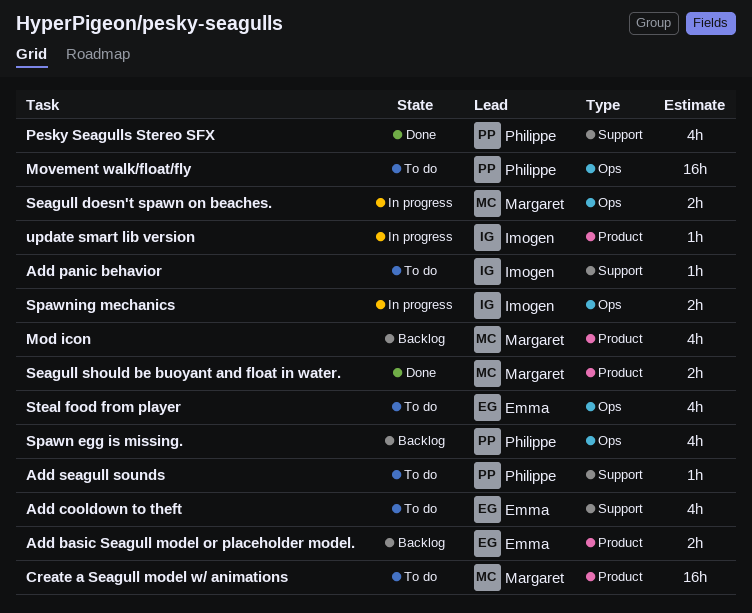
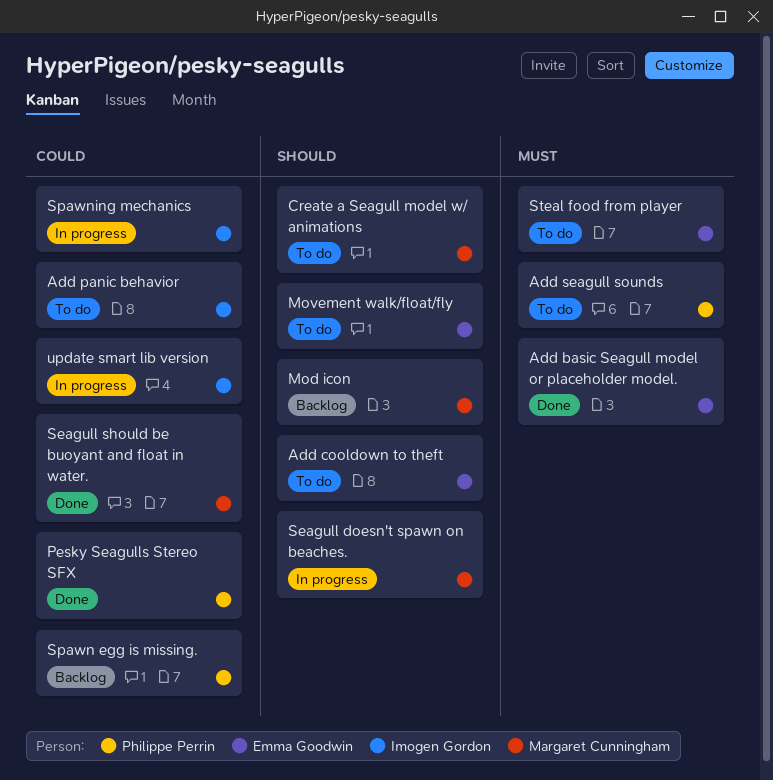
Add basic Seagull model or placeholder model., status: Backlog -> Done
Movement walk/float/fly, owner: Philippe Perrin -> Emma Goodwin

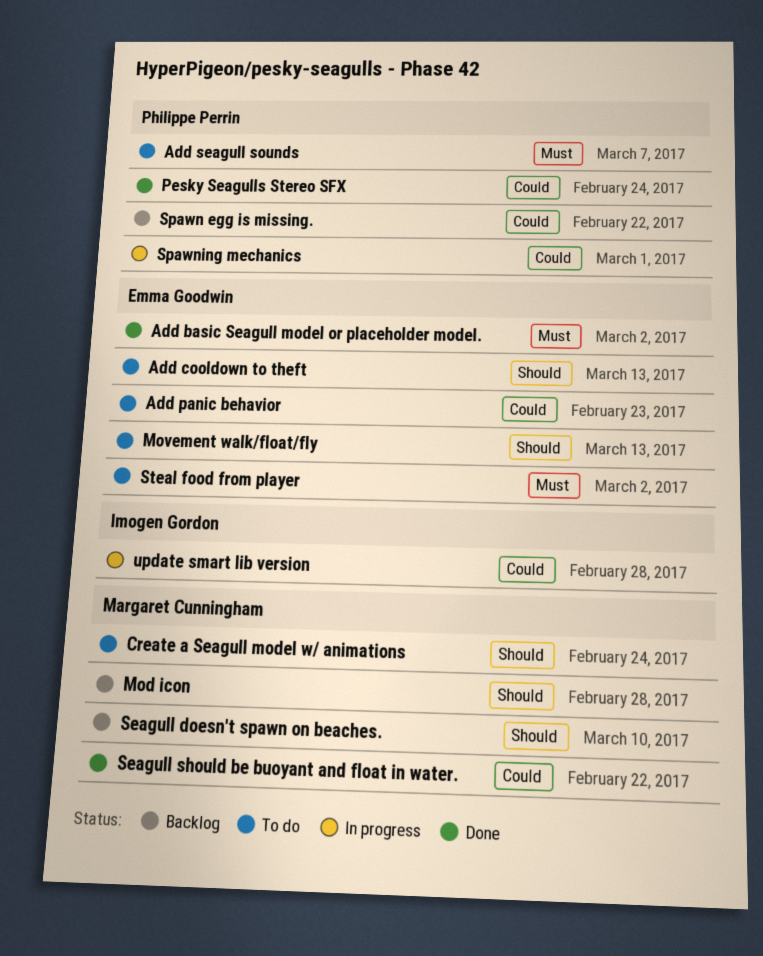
Add panic behavior, owner: Imogen Gordon -> Emma Goodwin
Seagull doesn't spawn on beaches., status: In progress -> Backlog
Spawning mechanics, owner: Imogen Gordon -> Philippe Perrin

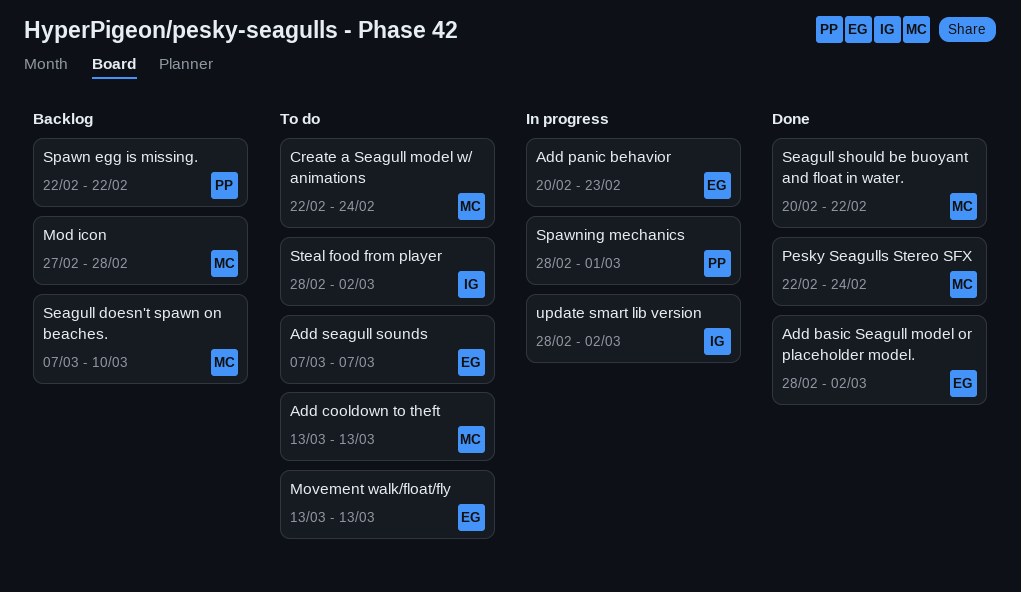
Add cooldown to theft, owner: Emma Goodwin -> Margaret Cunningham
Add panic behavior, status: To do -> In progress
Add seagull sounds, owner: Philippe Perrin -> Emma Goodwin
Pesky Seagulls Stereo SFX, owner: Philippe Perrin -> Margaret Cunningham
Steal food from player, owner: Emma Goodwin -> Imogen Gordon
update smart lib version, due: Feb 28 -> Mar 2

